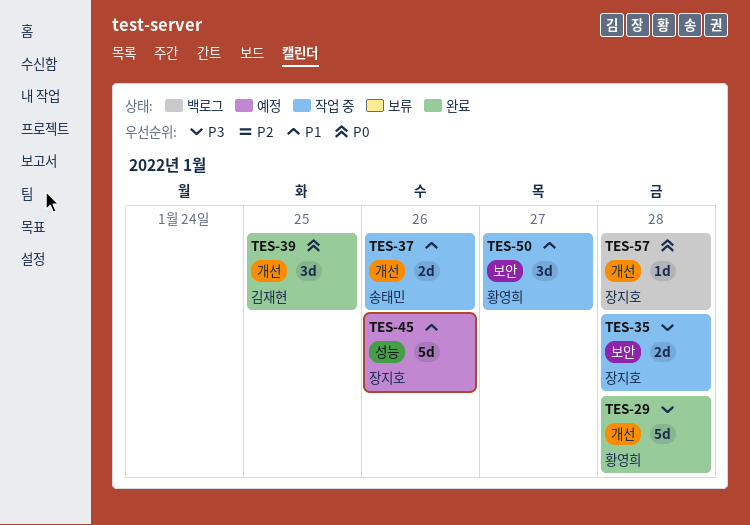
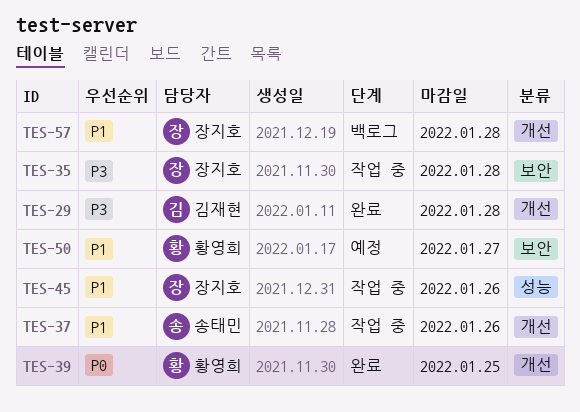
TES-29, owner: 황영희 -> 김재현
TES-39, owner: 김재현 -> 황영희
TES-45, status: 예정 -> 작업 중
TES-50, status: 작업 중 -> 예정
TES-57, priority: P0 -> P1

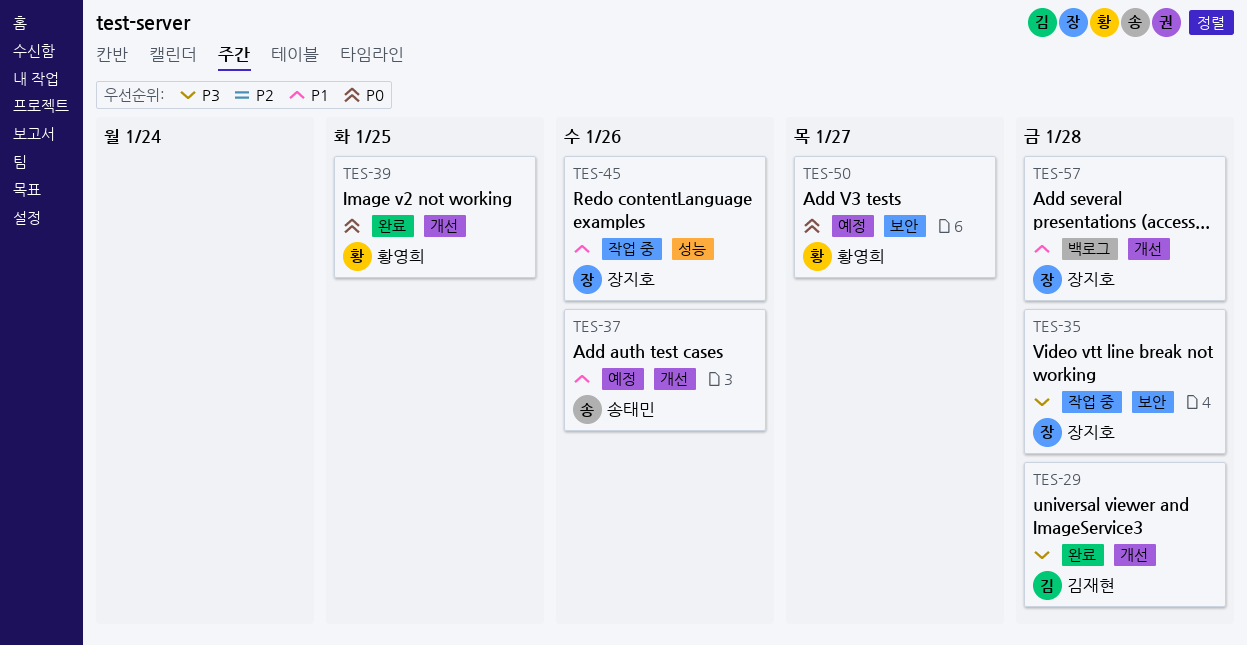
TES-37, status: 작업 중 -> 예정
TES-50, priority: P1 -> P0

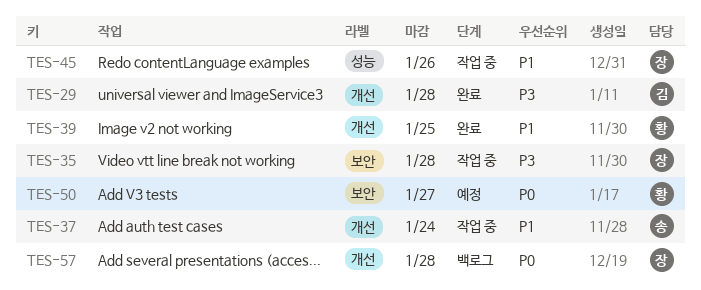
TES-37, status: 예정 -> 작업 중
TES-37, due: Jan 26 -> Jan 24
TES-39, priority: P0 -> P1
TES-57, priority: P1 -> P0

